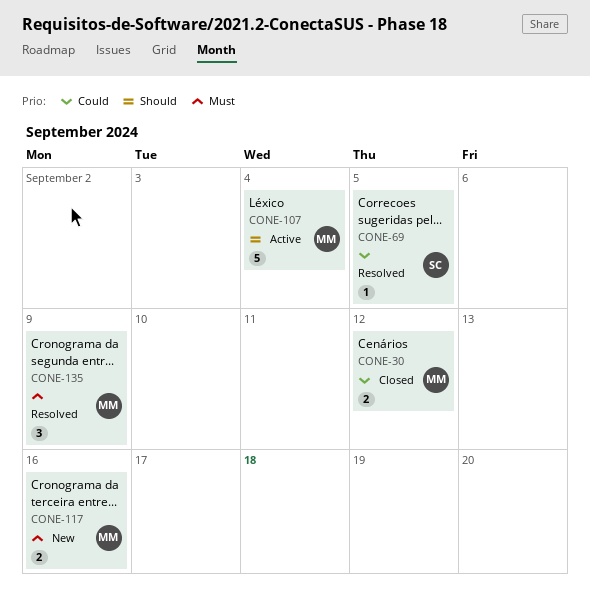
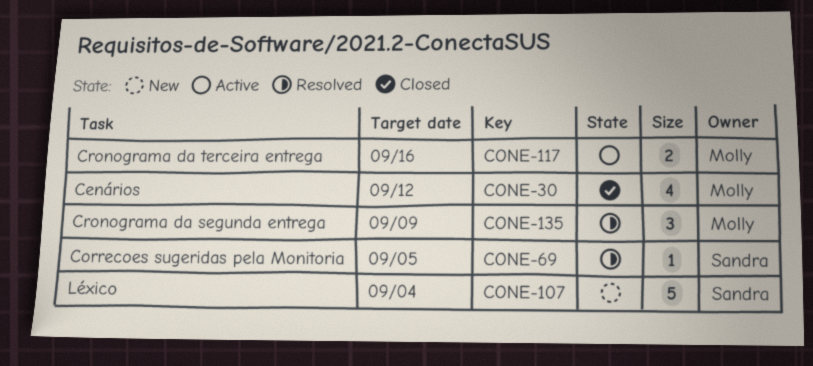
CONE-30, estimate: 2 -> 4
CONE-107, status: Active -> New
CONE-107, owner: Molly -> Sandra
CONE-117, status: New -> Active

